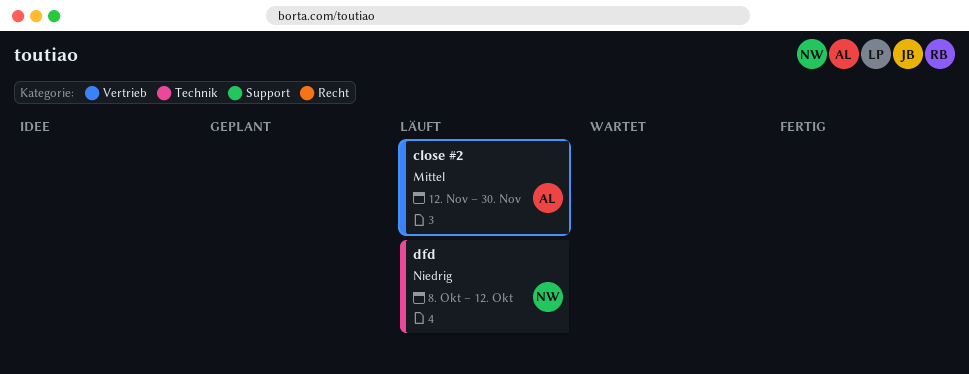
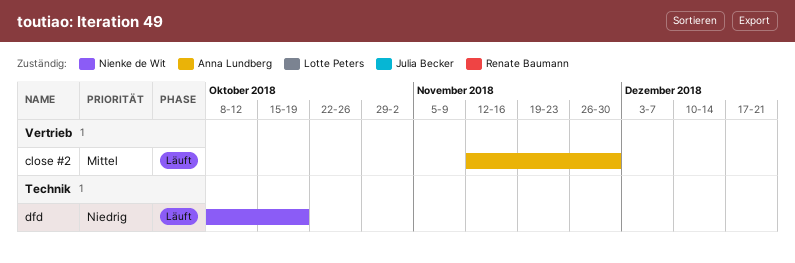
dfd, due: Oct 12 -> Oct 19

